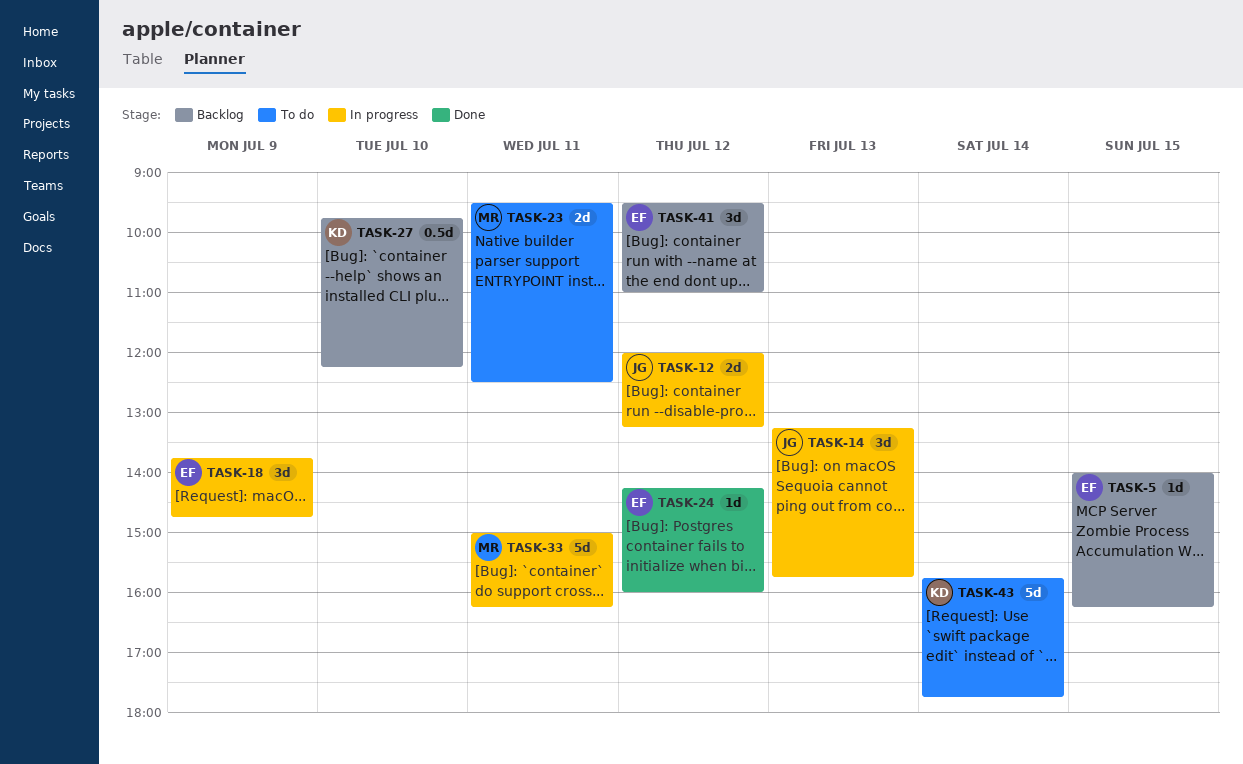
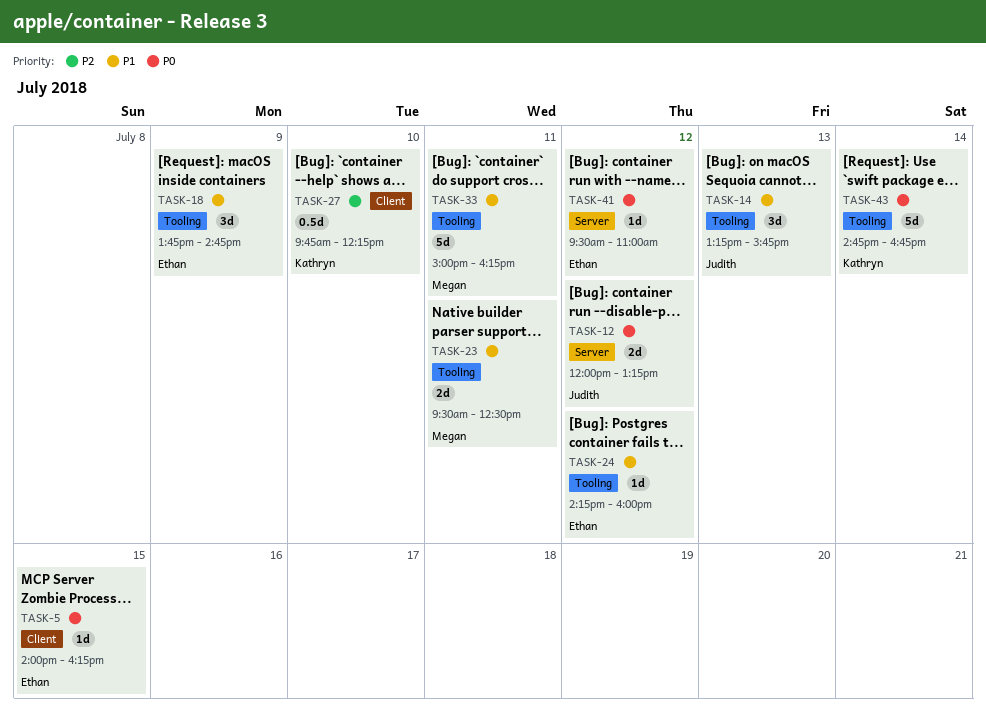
TASK-41, estimate: 3d -> 1d
TASK-43, begins: 15:45 -> 14:45
TASK-43, ends: 17:45 -> 16:45

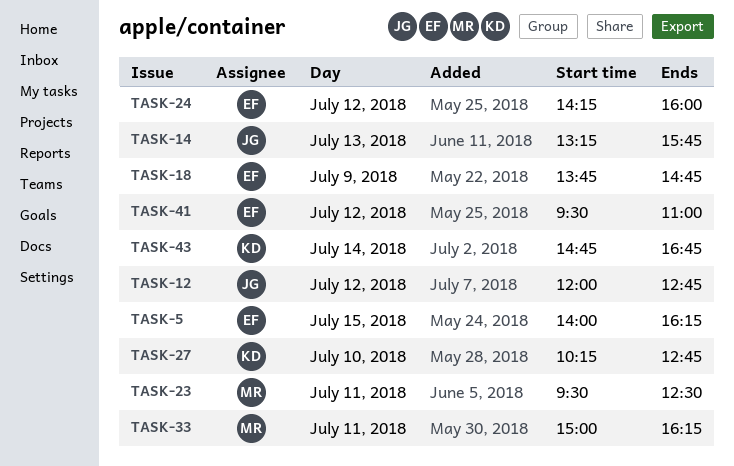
TASK-12, ends: 13:15 -> 12:45
TASK-27, begins: 09:45 -> 10:15
TASK-27, ends: 12:15 -> 12:45

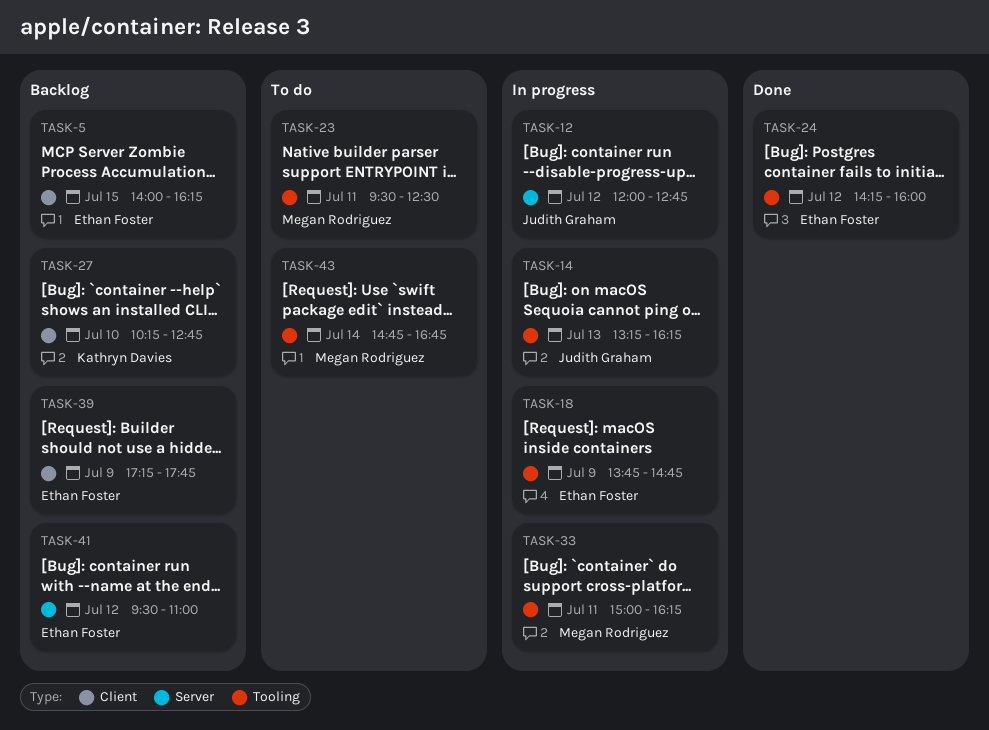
TASK-14, ends: 15:45 -> 16:15
TASK-39: none -> present
TASK-43, owner: Kathryn Davies -> Megan Rodriguez

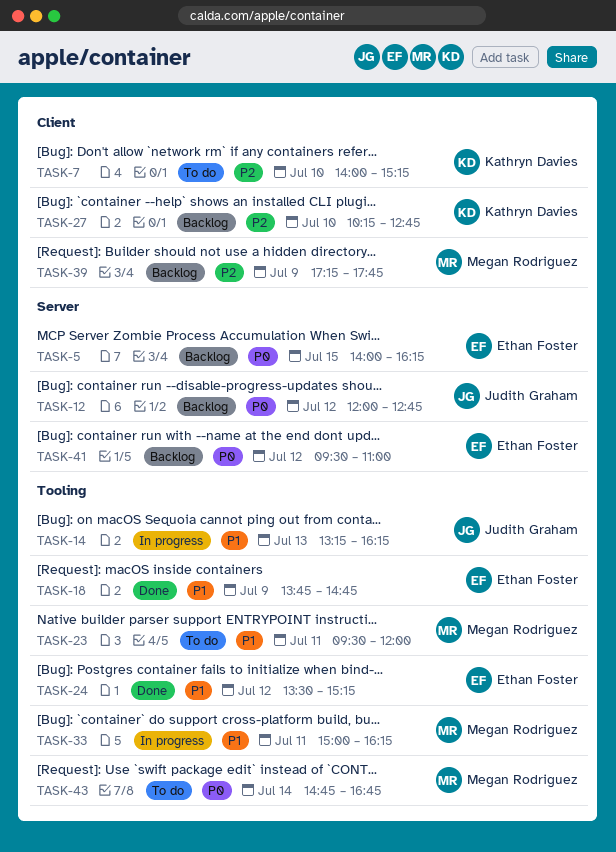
TASK-5, label: Client -> Server
TASK-7: none -> present
TASK-12, status: In progress -> Backlog
TASK-18, status: In progress -> Done
TASK-23, ends: 12:30 -> 12:00
TASK-24, begins: 14:15 -> 13:30
TASK-24, ends: 16:00 -> 15:15
TASK-39, owner: Ethan Foster -> Megan Rodriguez

